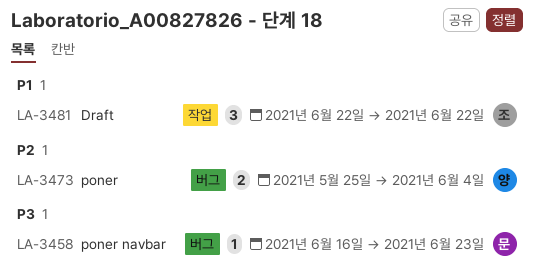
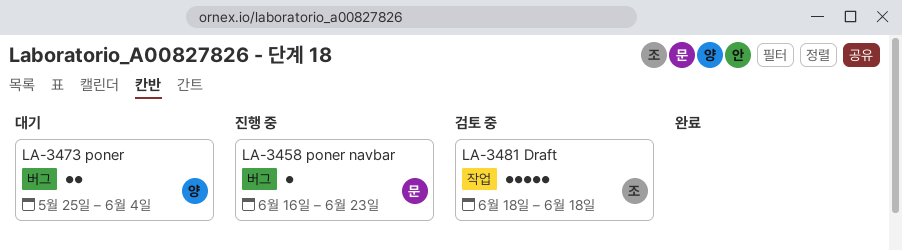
LA-3481, estimate: 3 -> 5
LA-3481, start: Jun 22 -> Jun 18
LA-3481, due: Jun 22 -> Jun 18

